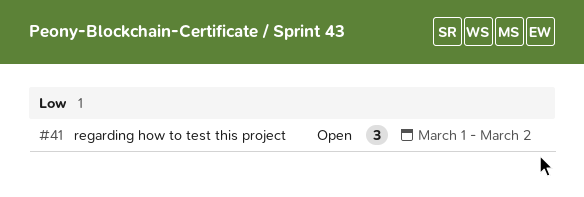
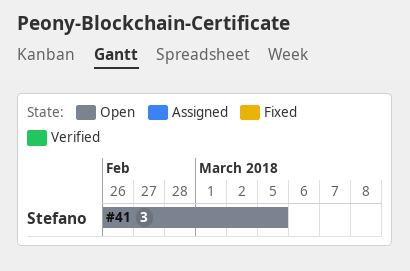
#41, start: Mar 1 -> Feb 26
#41, due: Mar 2 -> Mar 5

